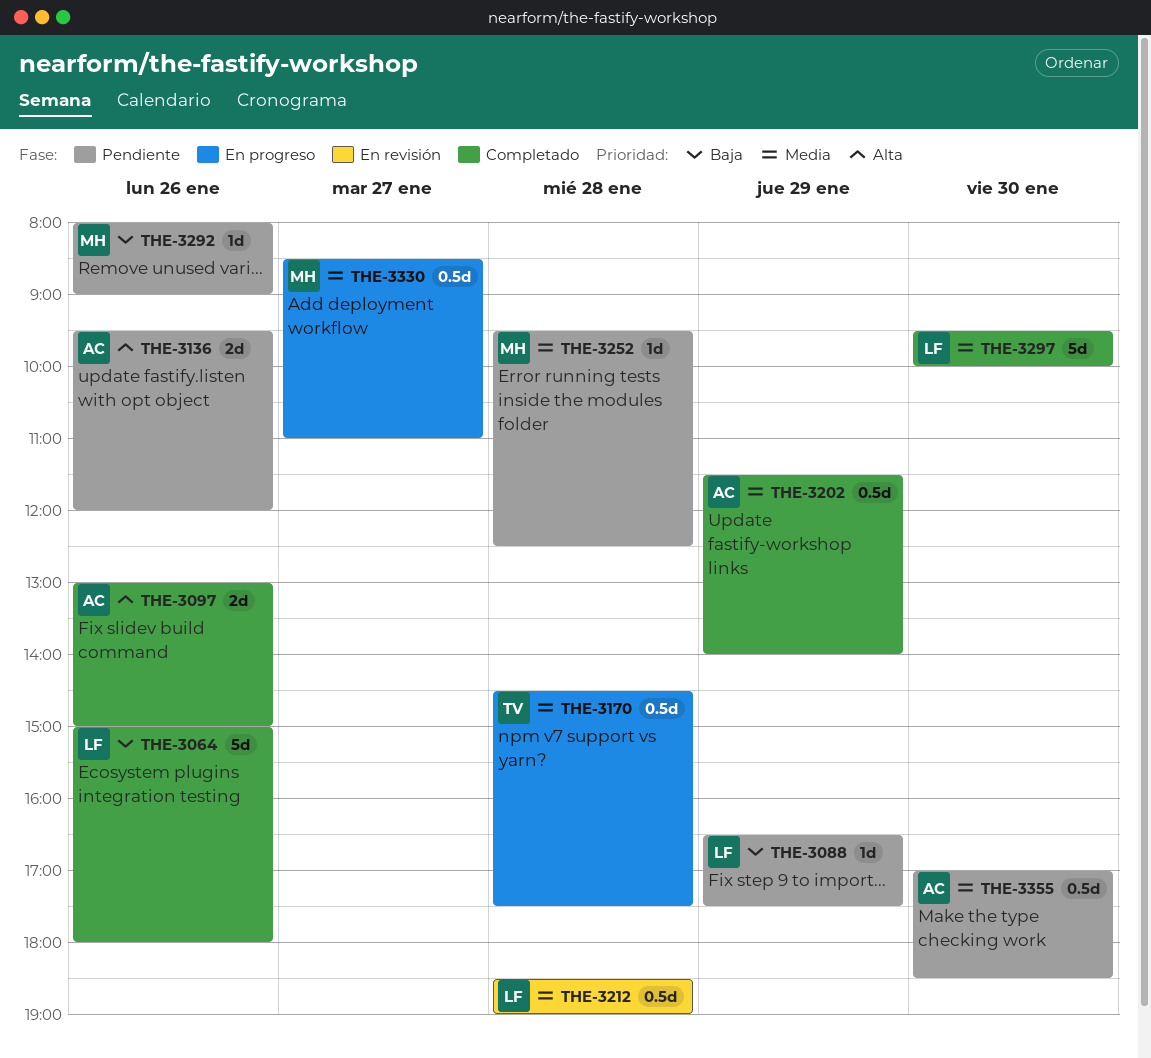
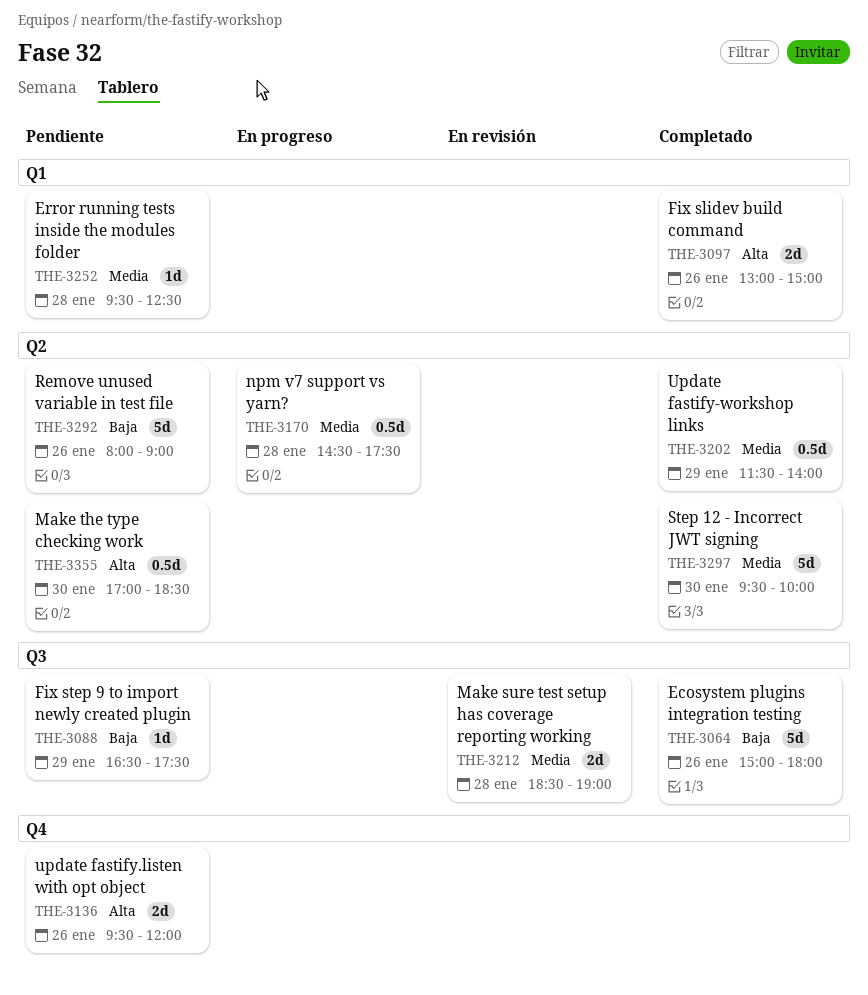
THE-3212, estimate: 0.5d -> 2d
THE-3292, estimate: 1d -> 5d
THE-3330: present -> none
THE-3355, priority: Media -> Alta

